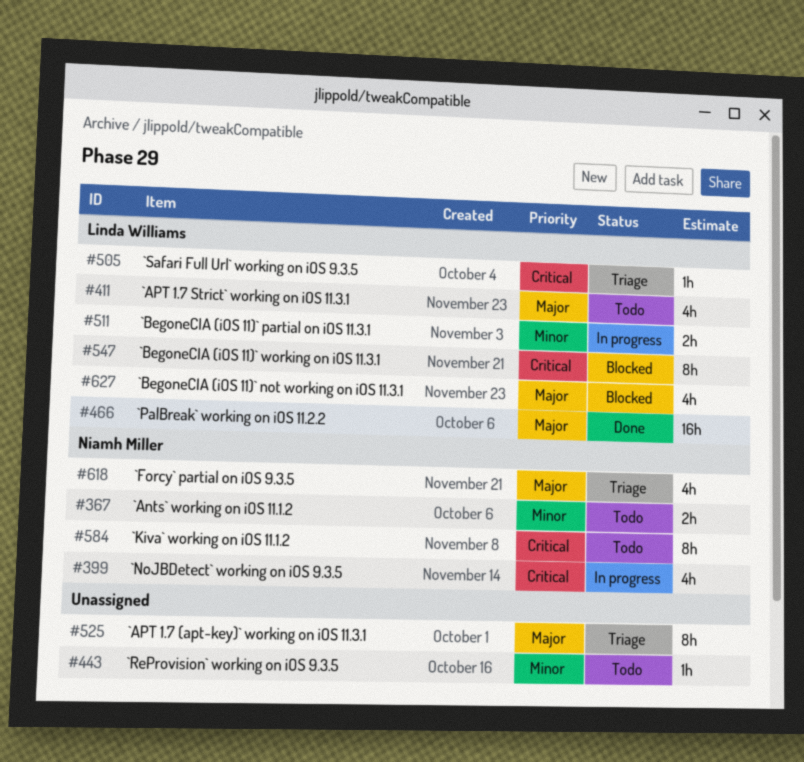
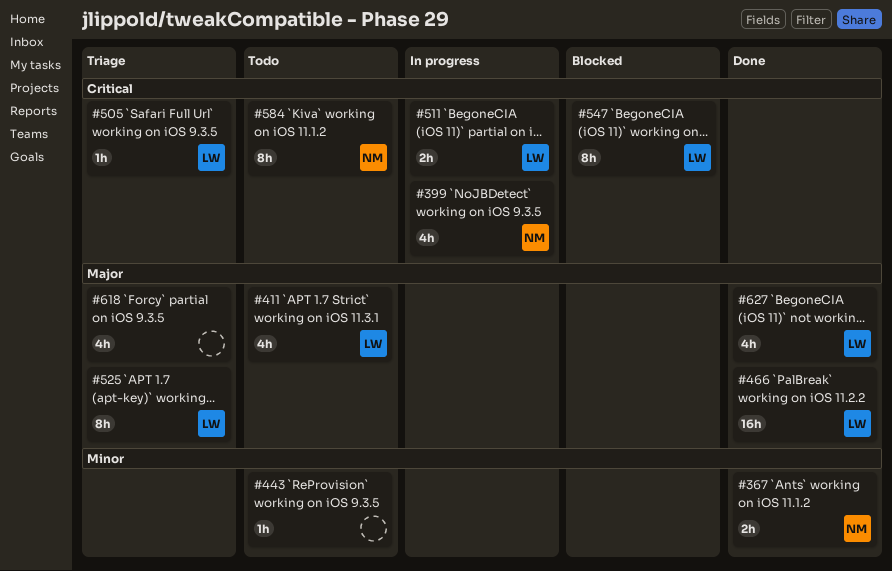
#367, status: Todo -> Done
#511, priority: Minor -> Critical
#525, owner: none -> Linda Williams
#618, owner: Niamh Miller -> none
#627, status: Blocked -> Done

